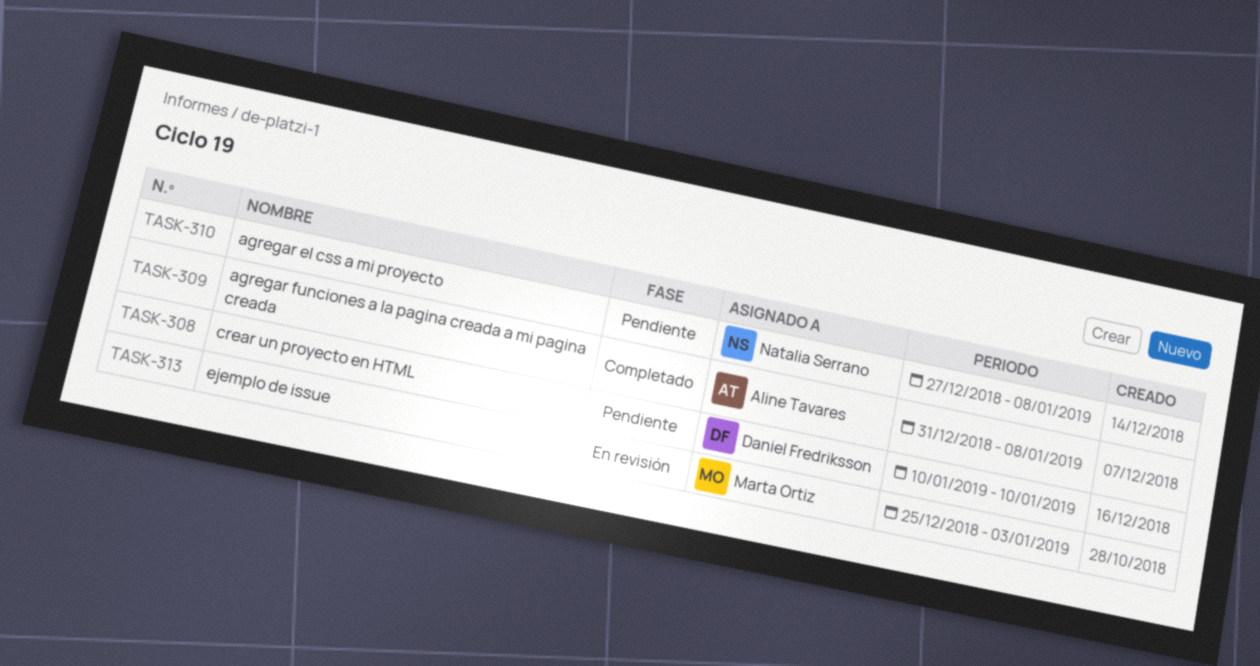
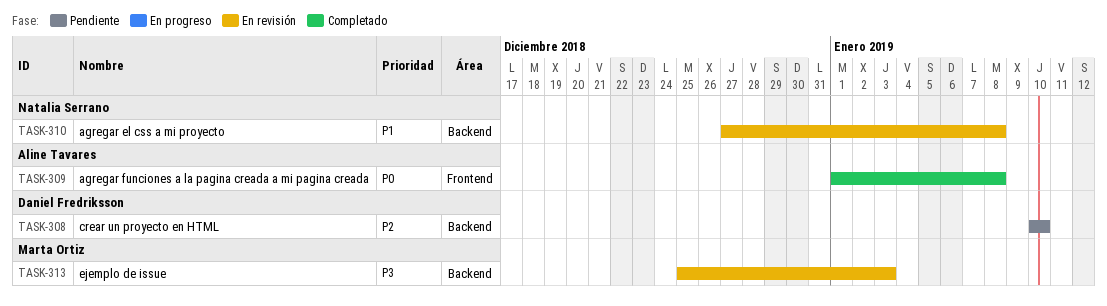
TASK-309, start: Dec 31 -> Jan 1
TASK-310, status: Pendiente -> En revisión

